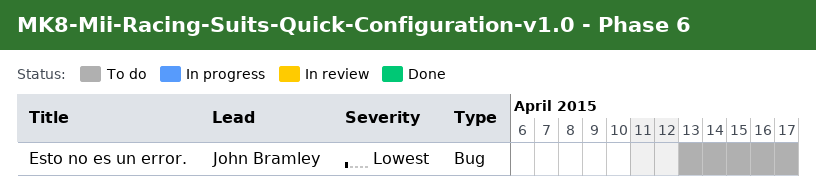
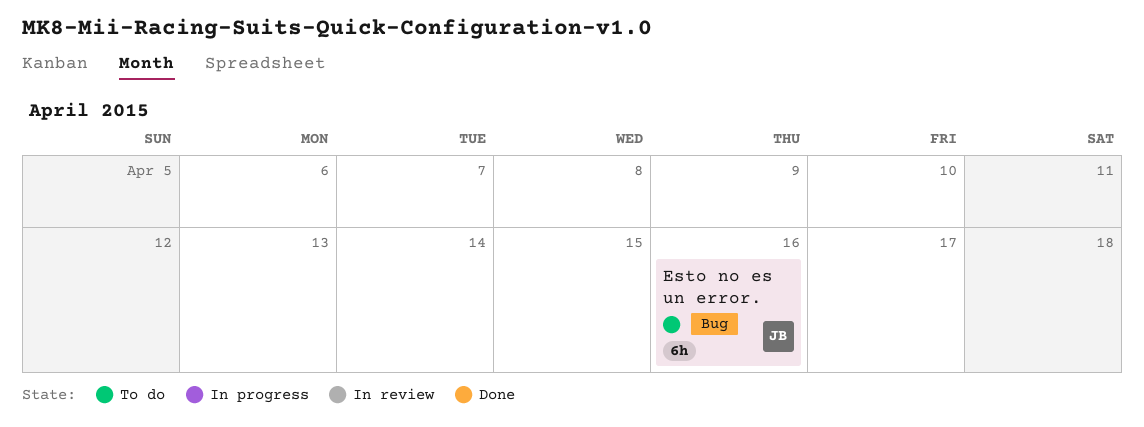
Esto no es un error., due: Apr 17 -> Apr 16

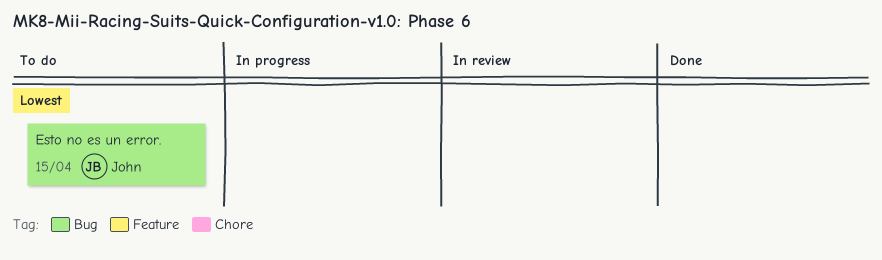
Esto no es un error., due: Apr 16 -> Apr 15

